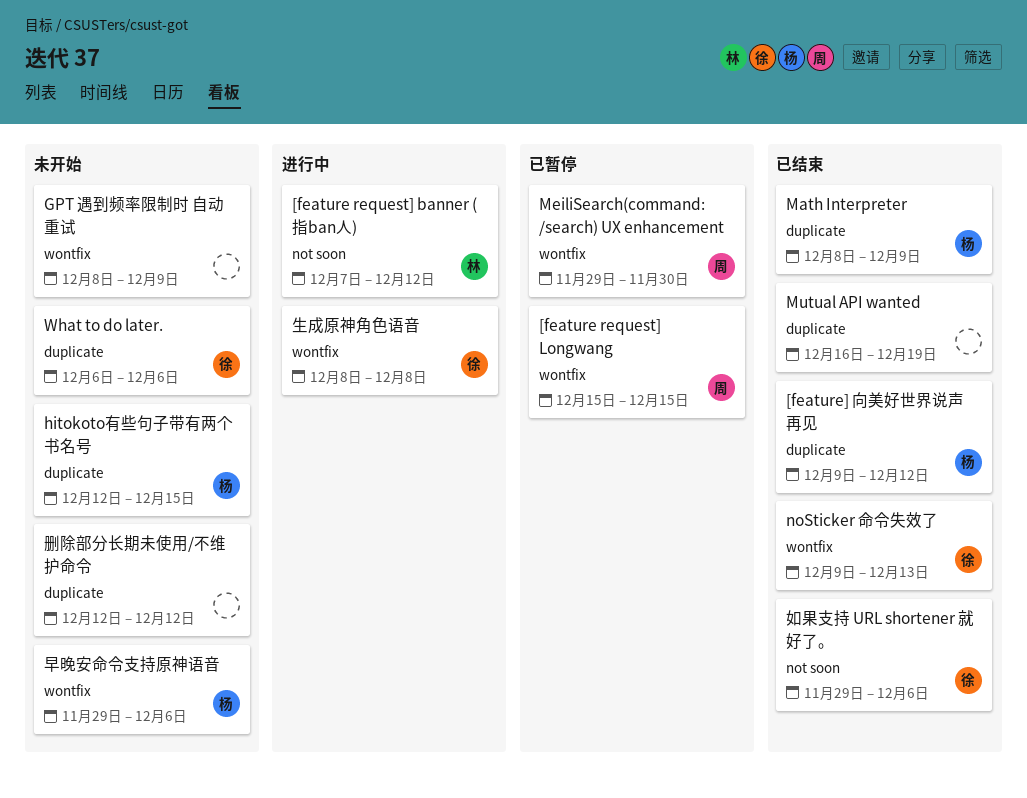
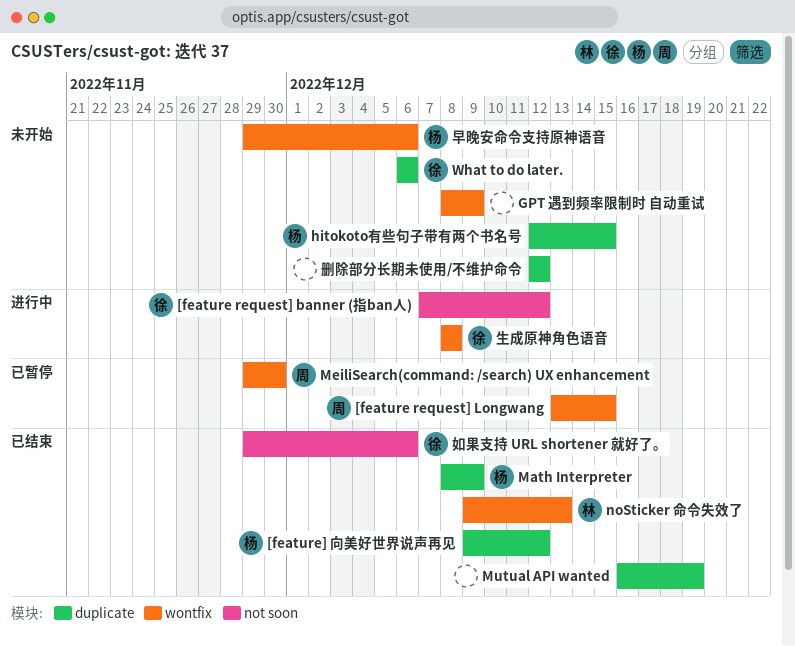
[feature request] banner (指ban人), owner: 林 -> 徐
[feature request] Longwang, start: Dec 15 -> Dec 13
noSticker 命令失效了, owner: 徐 -> 林

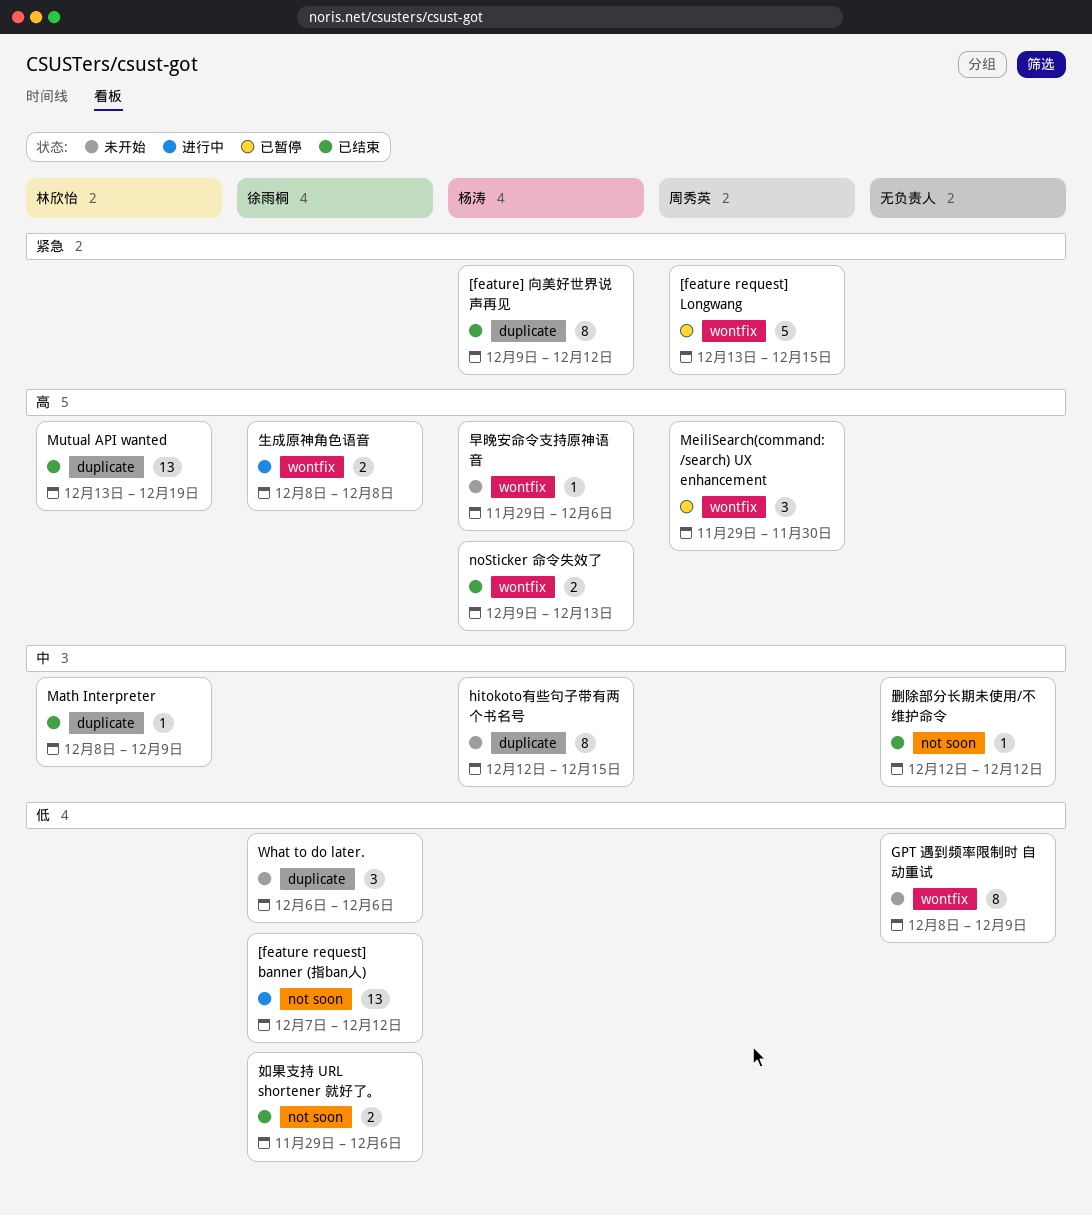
Math Interpreter, owner: 杨涛 -> 林欣怡
Mutual API wanted, owner: none -> 林欣怡
Mutual API wanted, start: Dec 16 -> Dec 13
noSticker 命令失效了, owner: 林欣怡 -> 杨涛
删除部分长期未使用/不维护命令, status: 未开始 -> 已结束
删除部分长期未使用/不维护命令, label: duplicate -> not soon

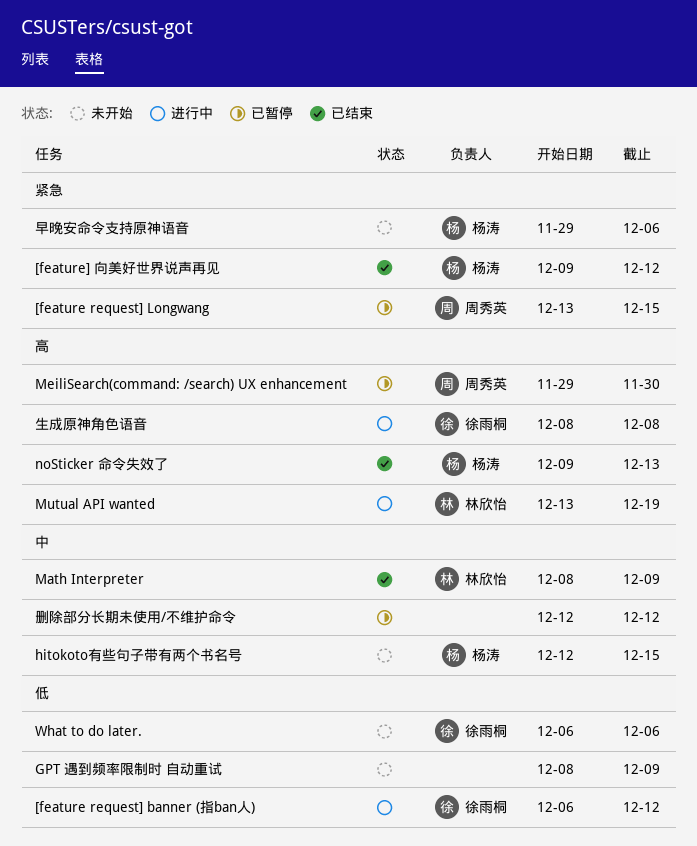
[feature request] banner (指ban人), start: Dec 7 -> Dec 6
Mutual API wanted, status: 已结束 -> 进行中
删除部分长期未使用/不维护命令, status: 已结束 -> 已暂停
如果支持 URL shortener 就好了。: present -> none
早晚安命令支持原神语音, priority: 高 -> 紧急

